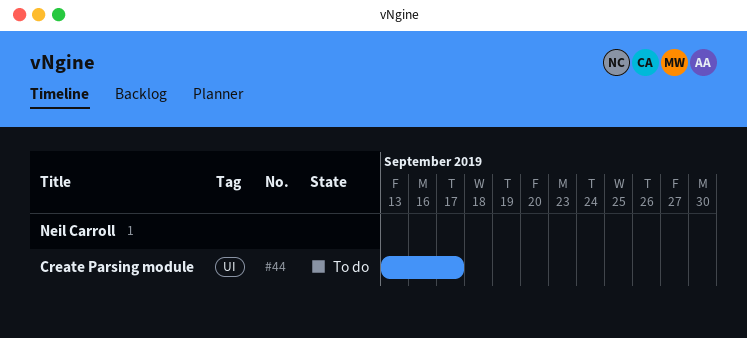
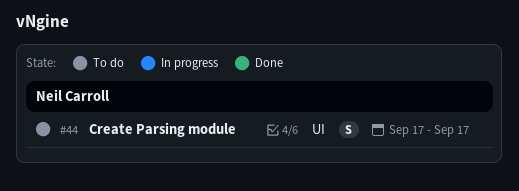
#44, start: Sep 13 -> Sep 17

